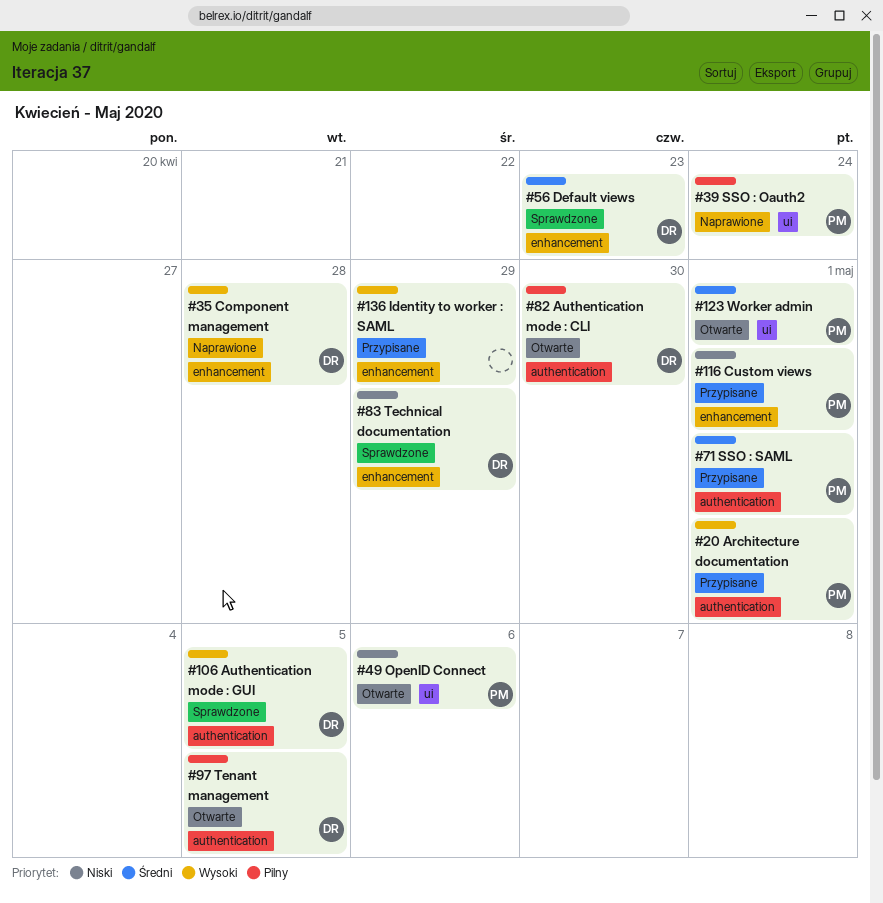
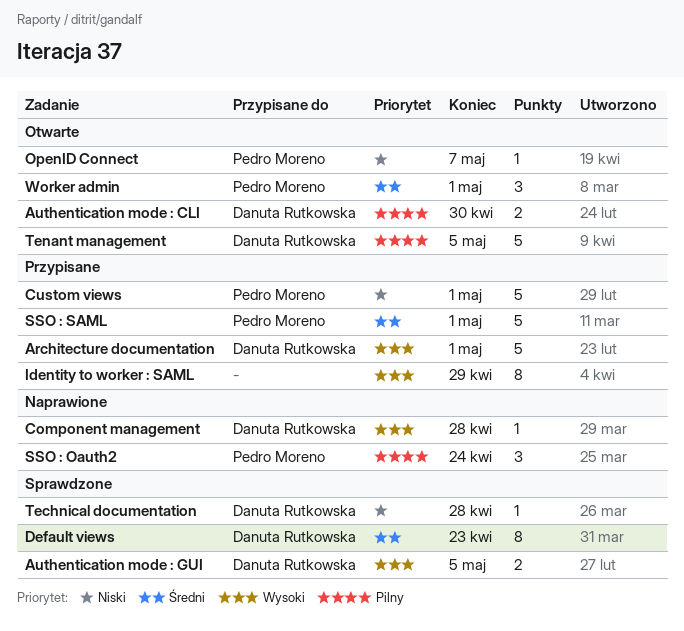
Architecture documentation, owner: Pedro Moreno -> Danuta Rutkowska
OpenID Connect, due: May 6 -> May 7
Technical documentation, due: Apr 29 -> Apr 28

